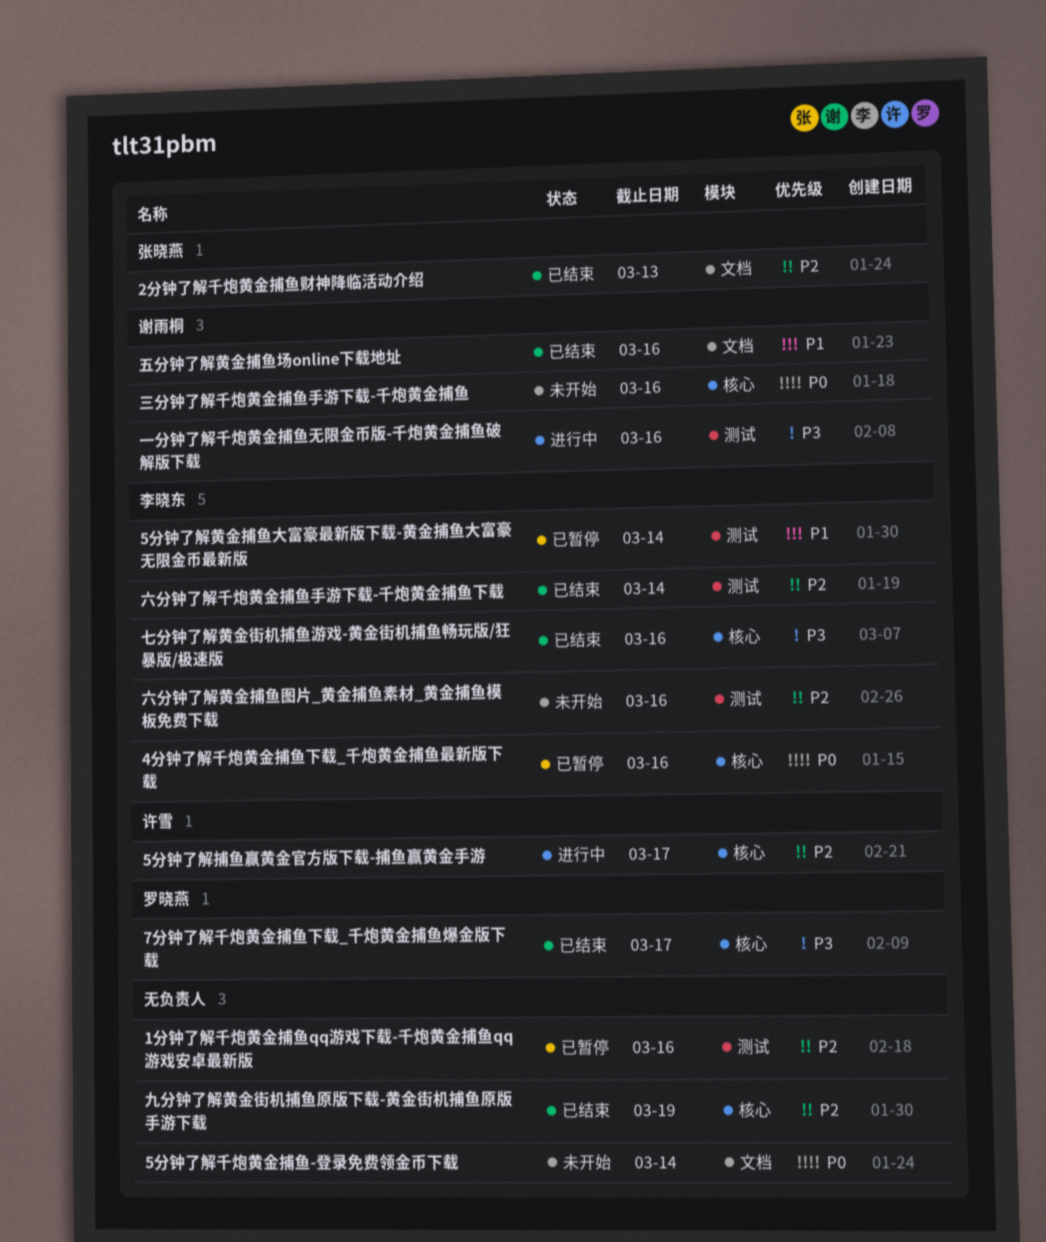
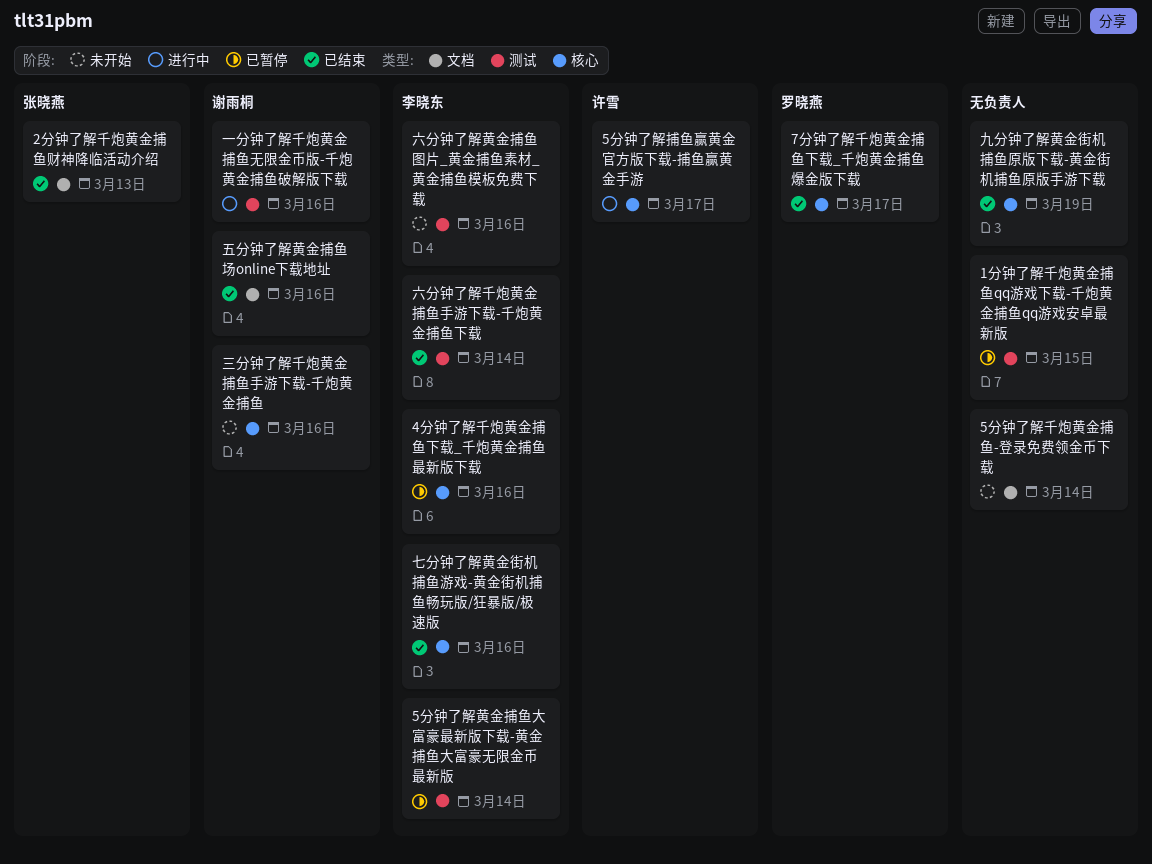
1分钟了解千炮黄金捕鱼qq游戏下载-千炮黄金捕鱼qq游戏安卓最新版, due: Mar 16 -> Mar 15

